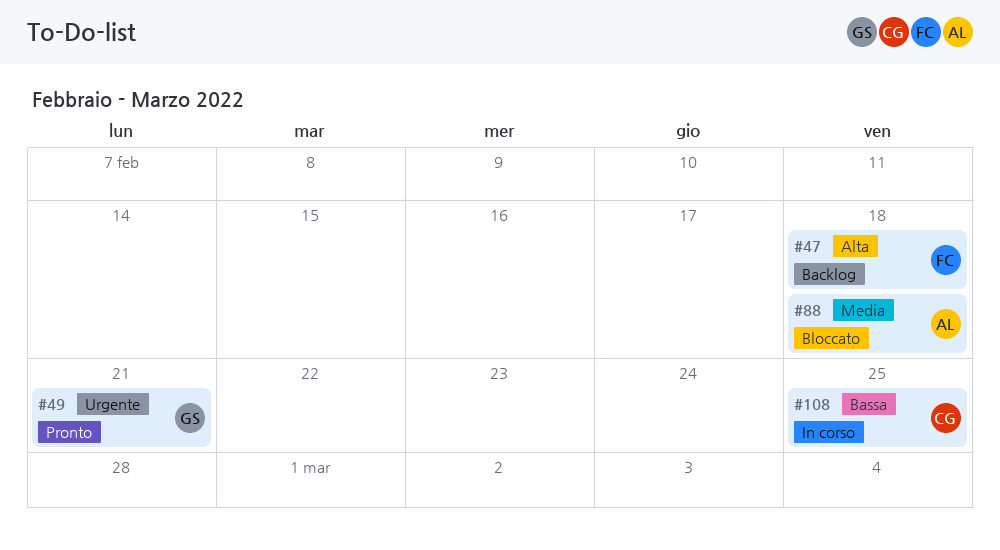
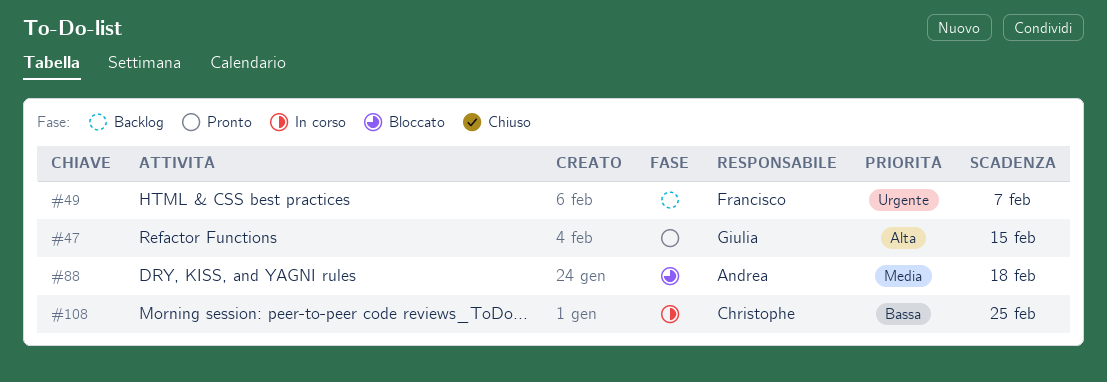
#47, status: Backlog -> Pronto
#47, owner: Francisco -> Giulia
#47, due: Feb 18 -> Feb 15
#49, status: Pronto -> Backlog
#49, owner: Giulia -> Francisco
#49, due: Feb 21 -> Feb 7

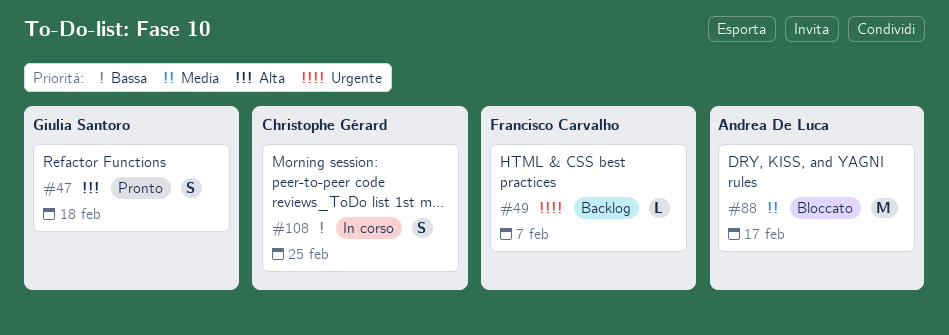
#47, due: Feb 15 -> Feb 18
#88, due: Feb 18 -> Feb 17

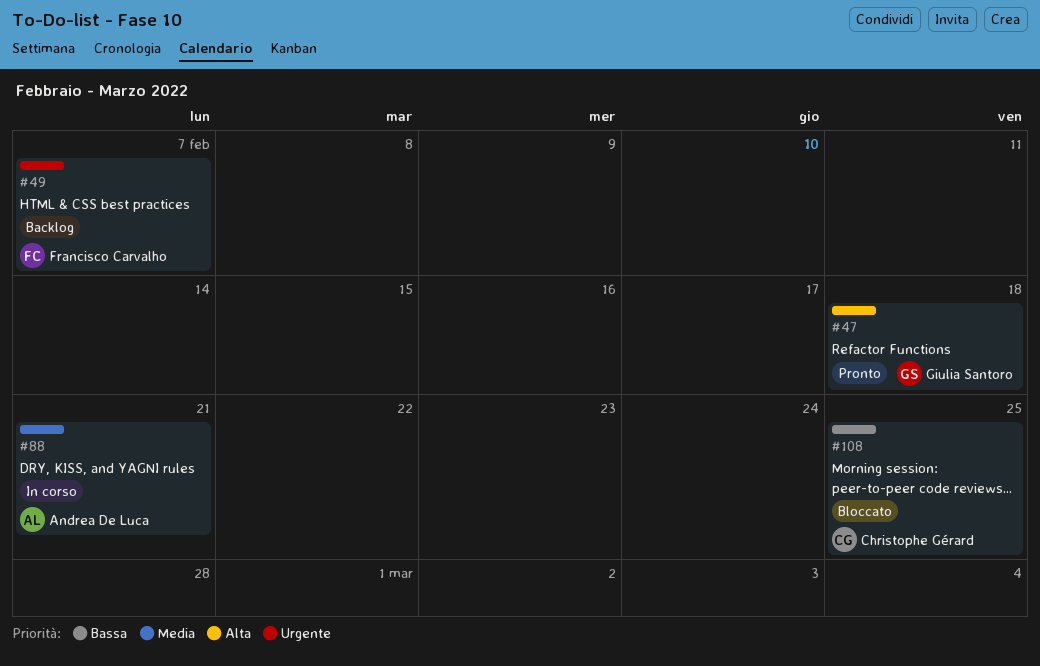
#88, status: Bloccato -> In corso
#88, due: Feb 17 -> Feb 21
#108, status: In corso -> Bloccato

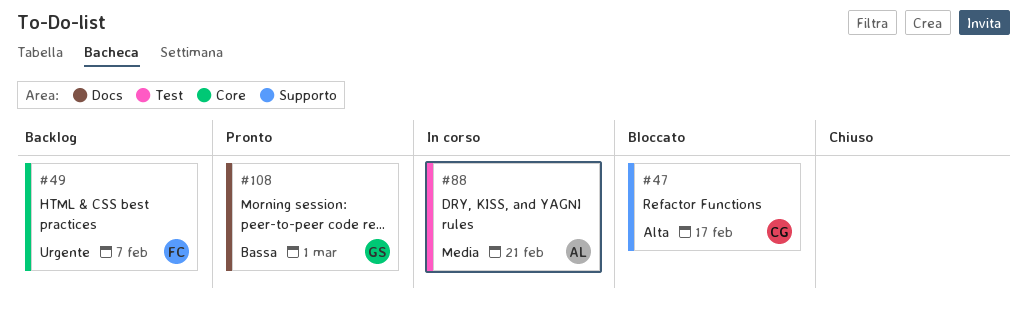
#47, status: Pronto -> Bloccato
#47, owner: Giulia Santoro -> Christophe Gérard
#47, due: Feb 18 -> Feb 17
#108, status: Bloccato -> Pronto
#108, owner: Christophe Gérard -> Giulia Santoro
#108, due: Feb 25 -> Mar 1

